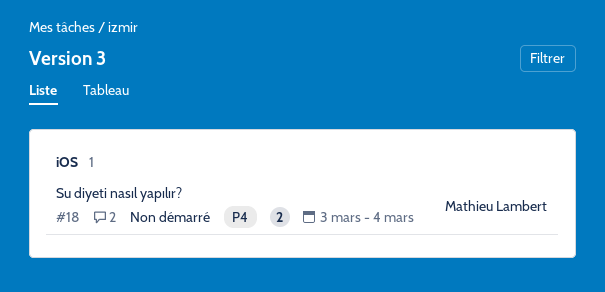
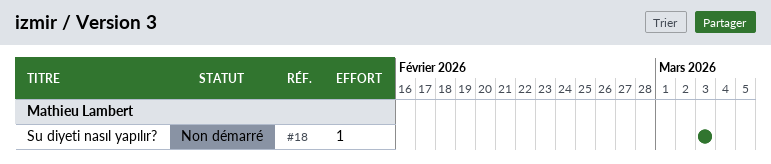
#18, estimate: 2 -> 1
#18, due: Mar 4 -> Mar 3

